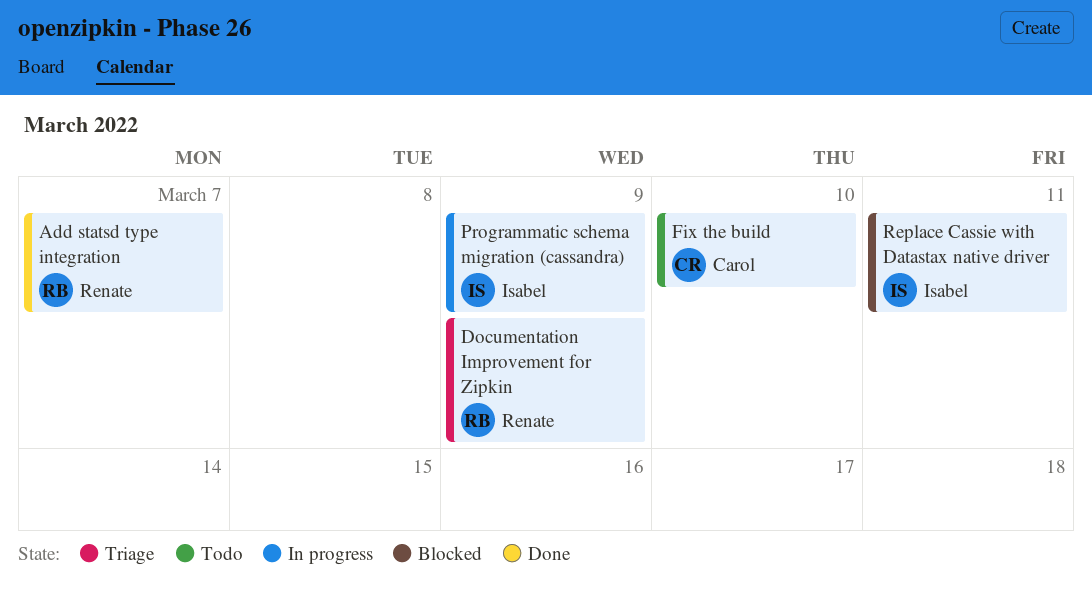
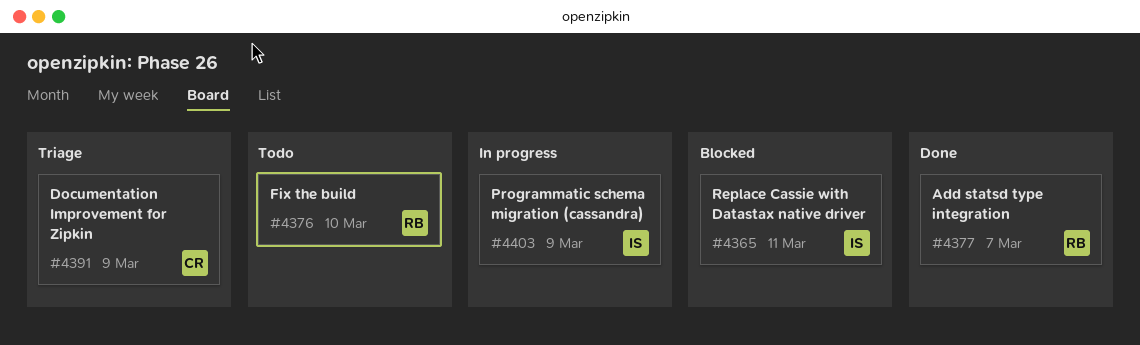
Documentation Improvement for Zipkin, owner: Renate -> Carol
Fix the build, owner: Carol -> Renate

